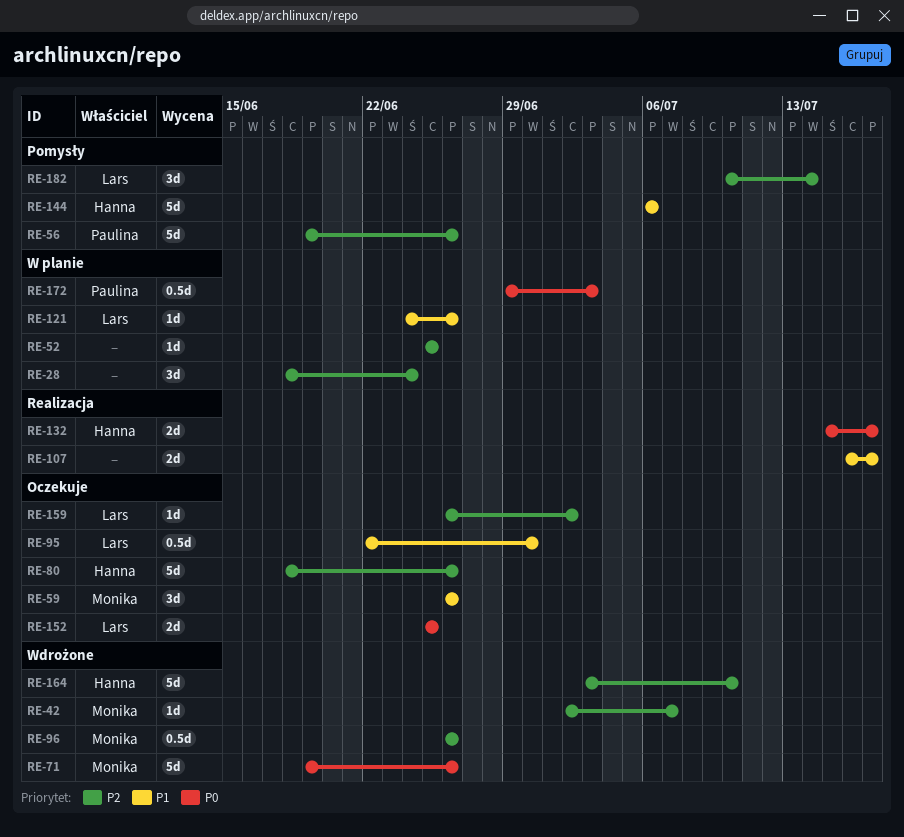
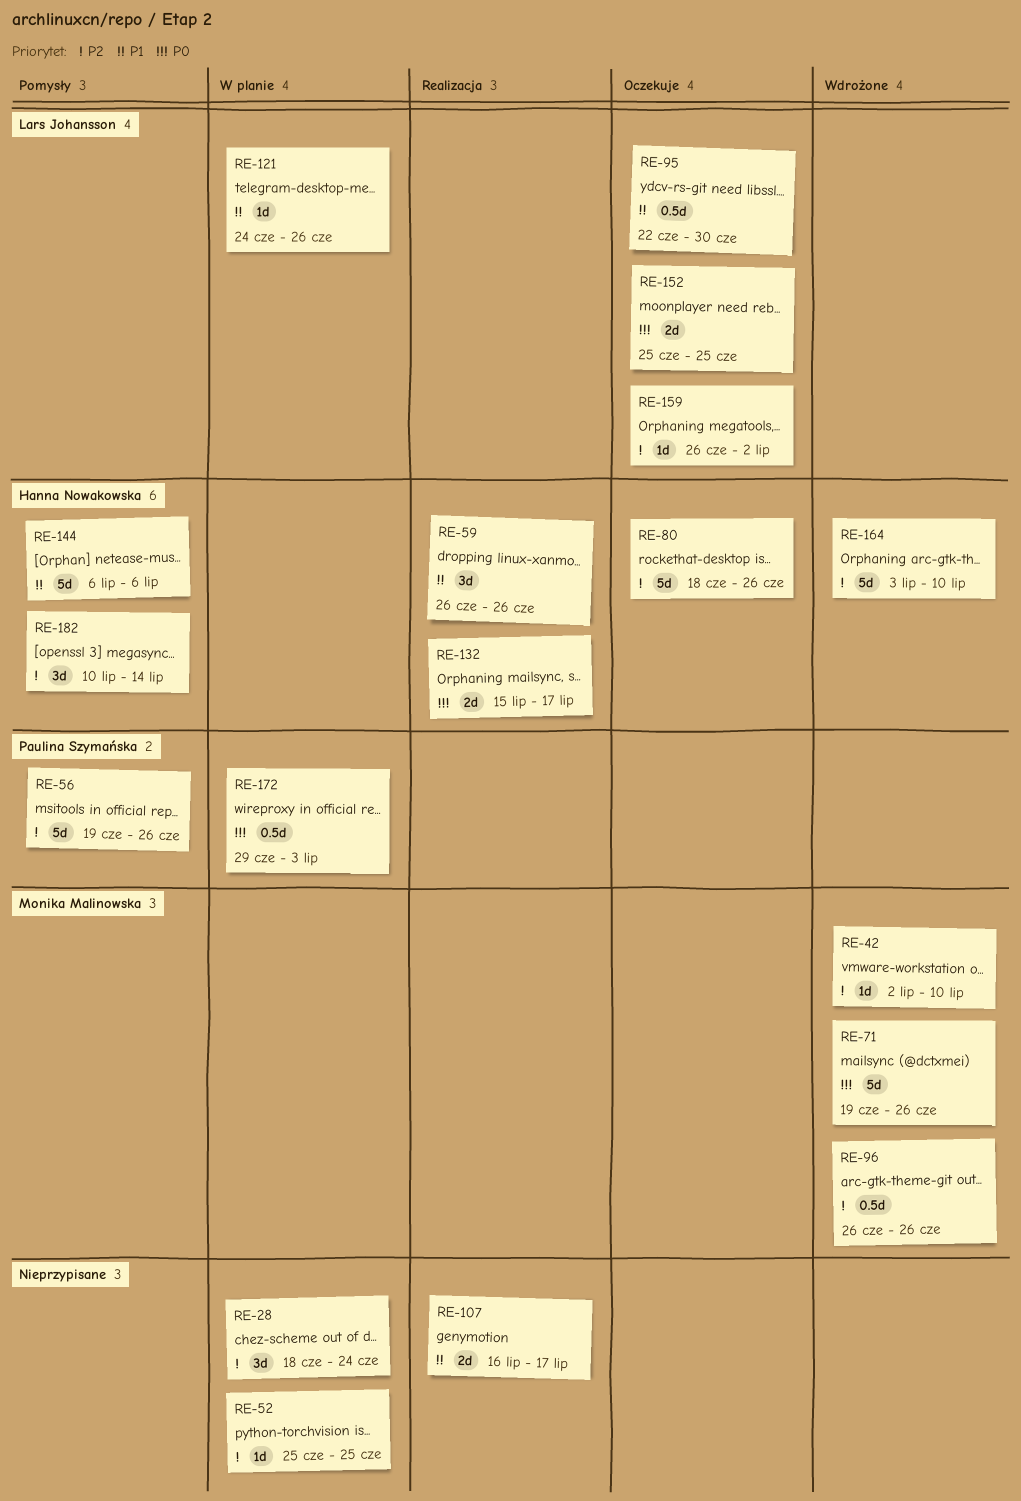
RE-42, due: Jul 7 -> Jul 10
RE-59, status: Oczekuje -> Realizacja
RE-59, owner: Monika Malinowska -> Hanna Nowakowska
RE-182, owner: Lars Johansson -> Hanna Nowakowska

